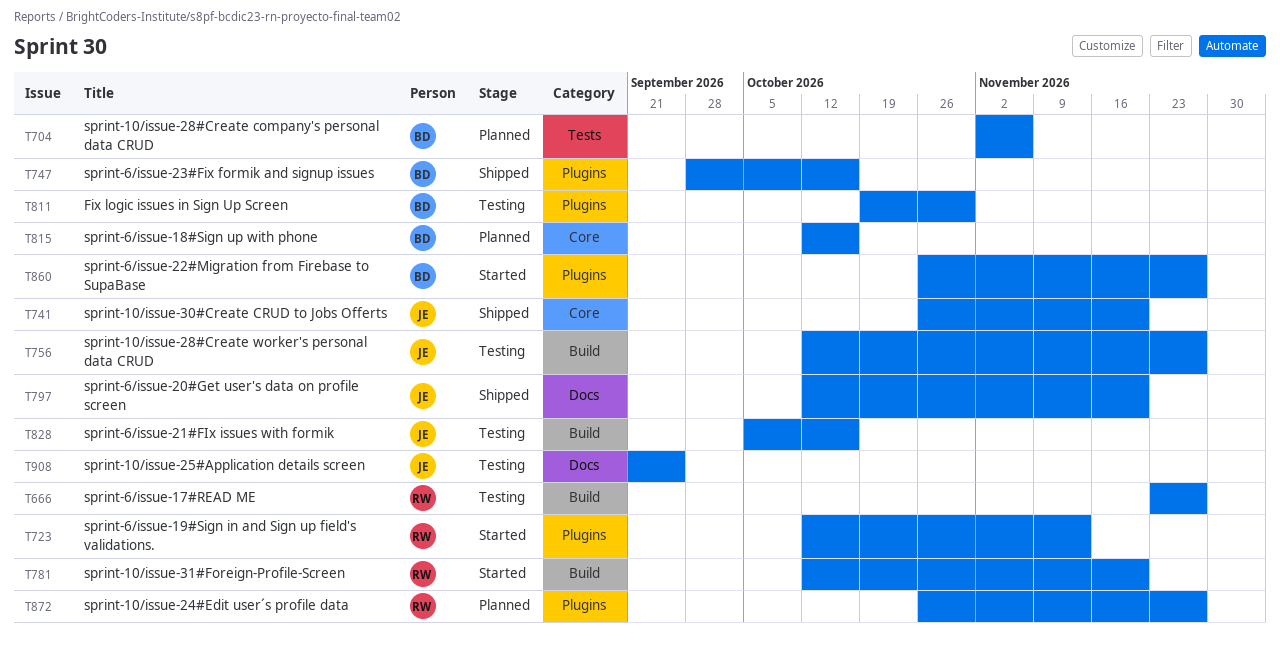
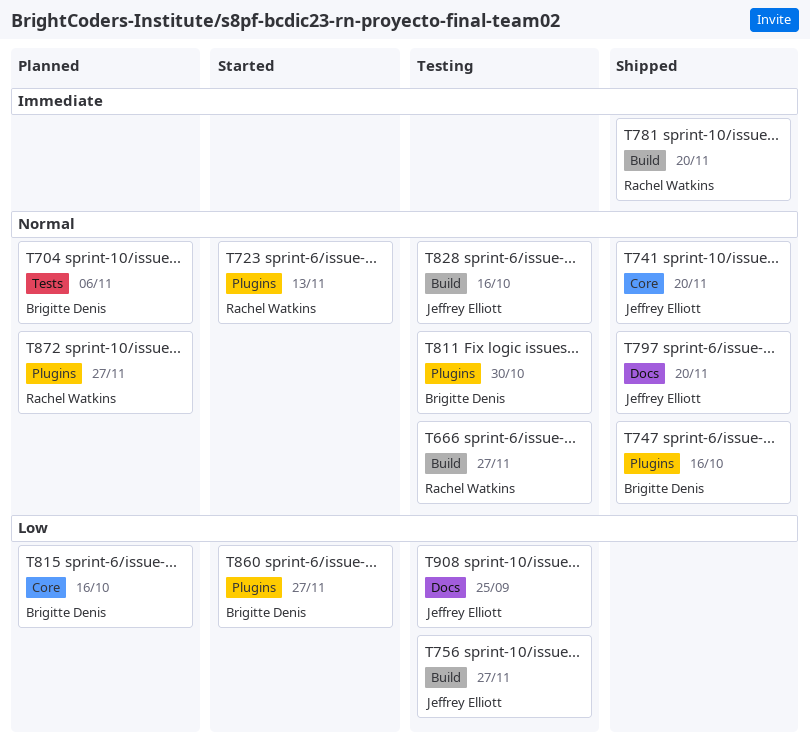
T781, status: Started -> Shipped

